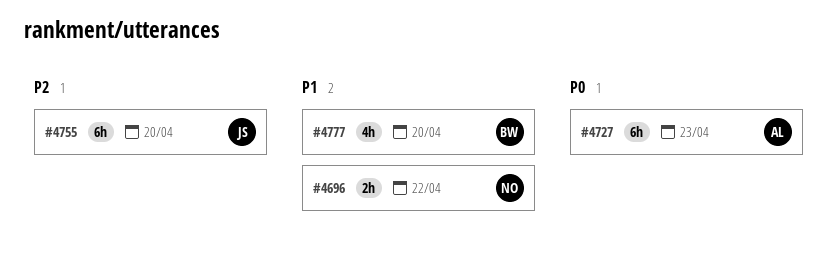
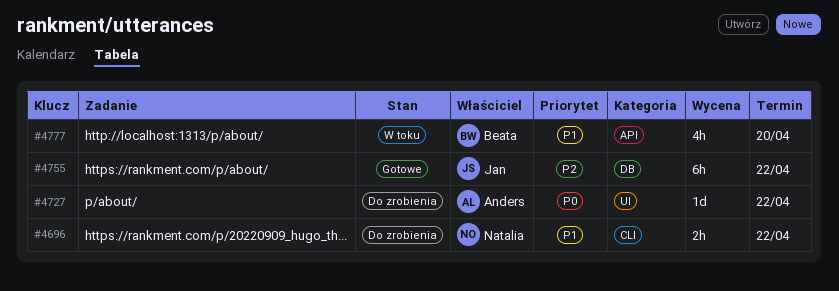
#4727, estimate: 6h -> 1d
#4727, due: Apr 23 -> Apr 22
#4755, due: Apr 20 -> Apr 22

